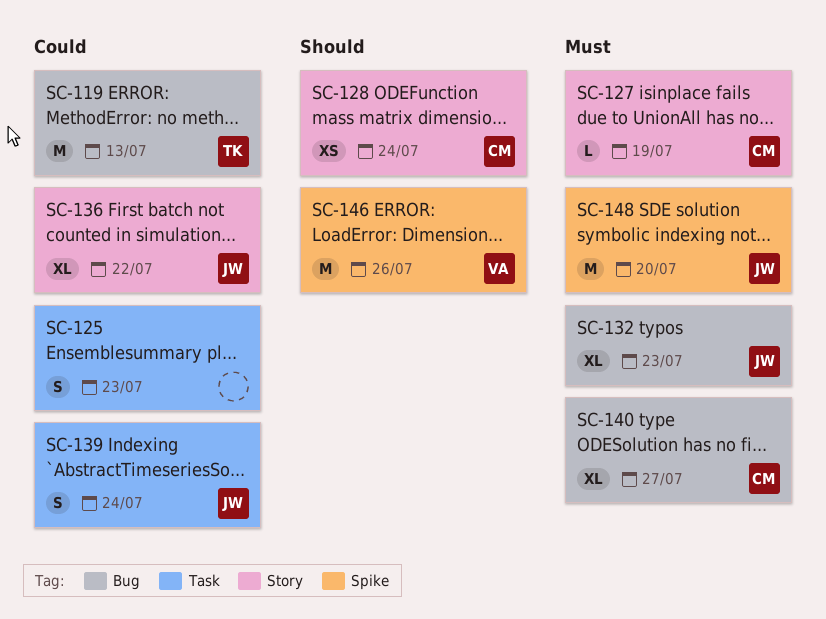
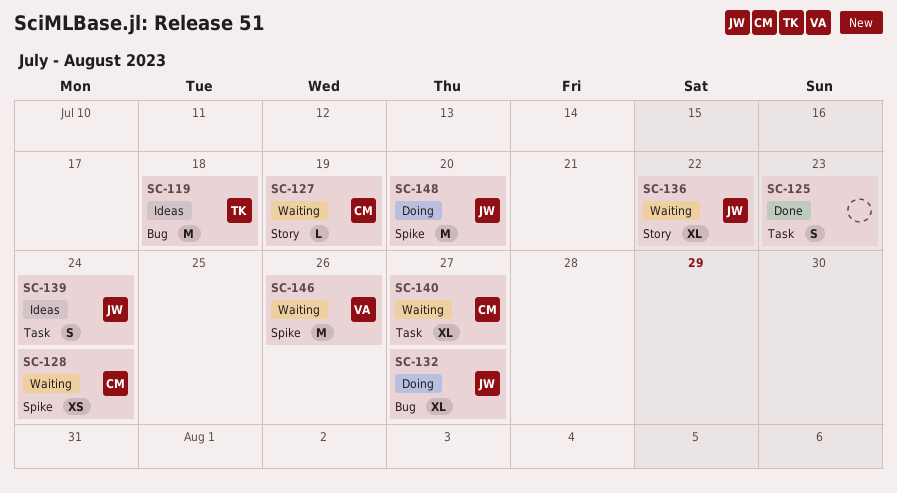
SC-119, due: Jul 13 -> Jul 18
SC-128, label: Story -> Spike
SC-132, due: Jul 23 -> Jul 27
SC-140, label: Bug -> Task

